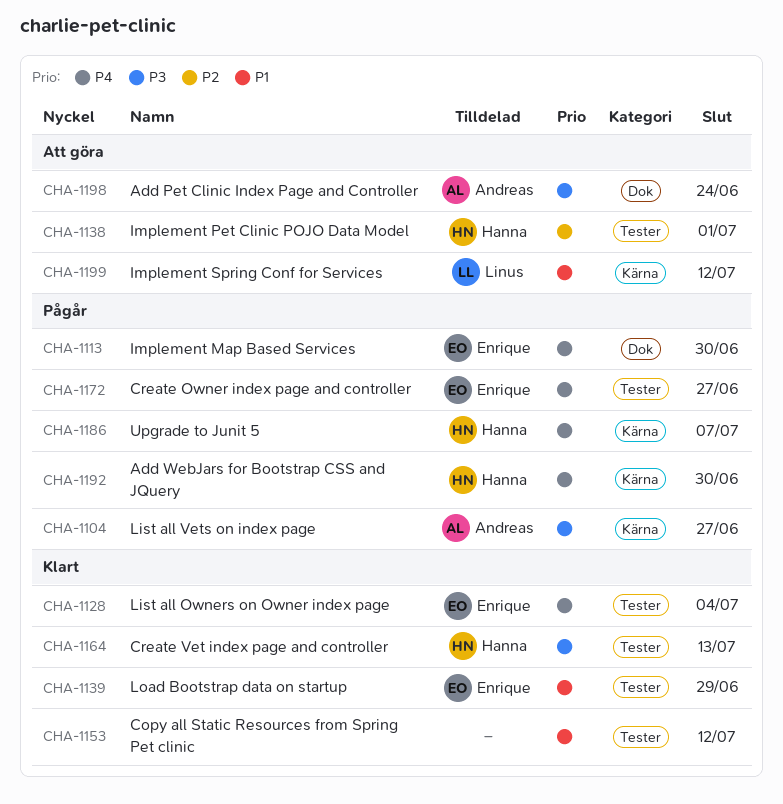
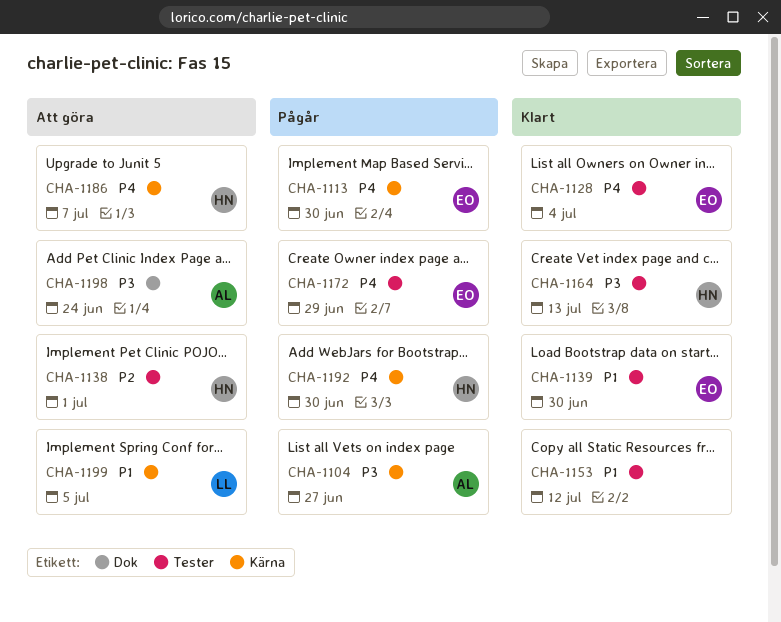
CHA-1113, label: Dok -> Kärna
CHA-1139, due: Jun 29 -> Jun 30
CHA-1172, due: Jun 27 -> Jun 29
CHA-1186, status: Pågår -> Att göra
CHA-1199, due: Jul 12 -> Jul 5

